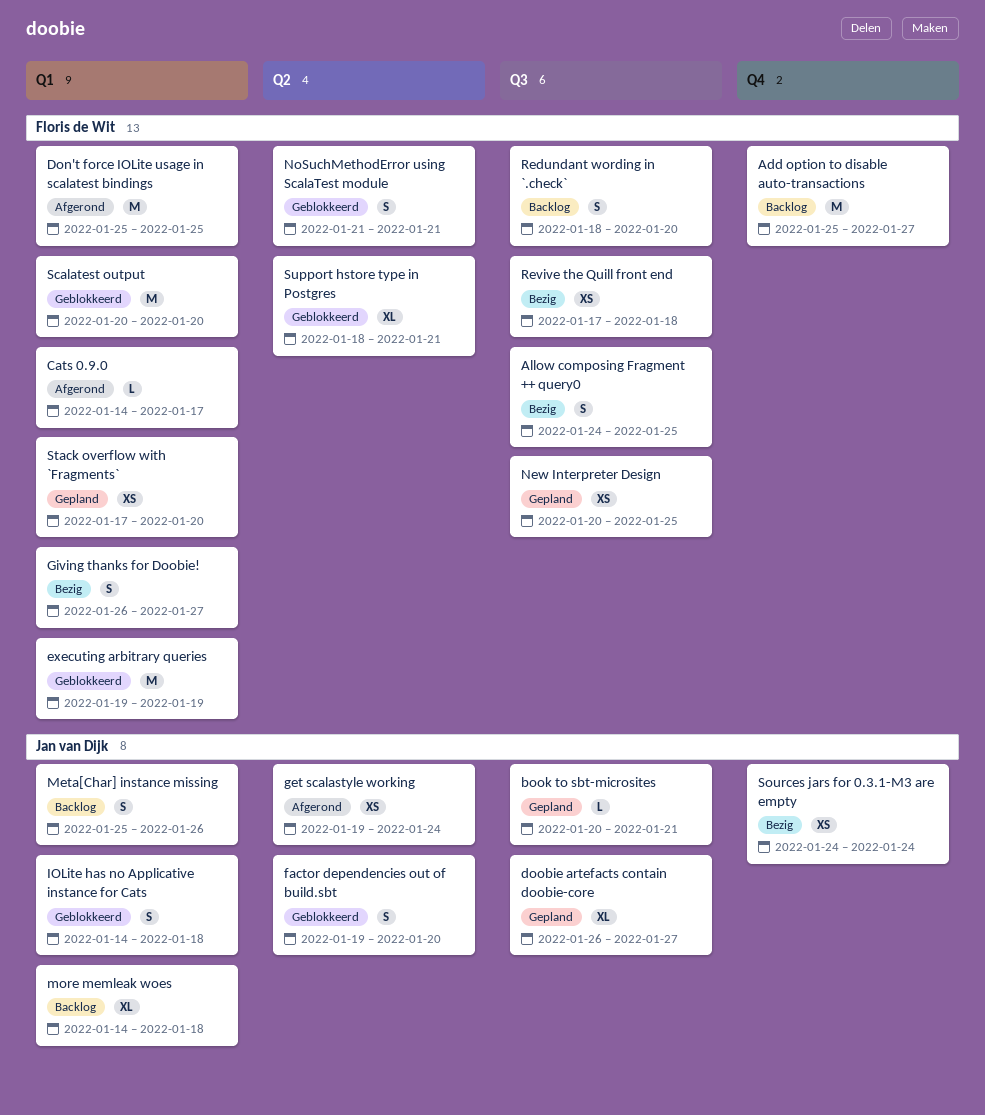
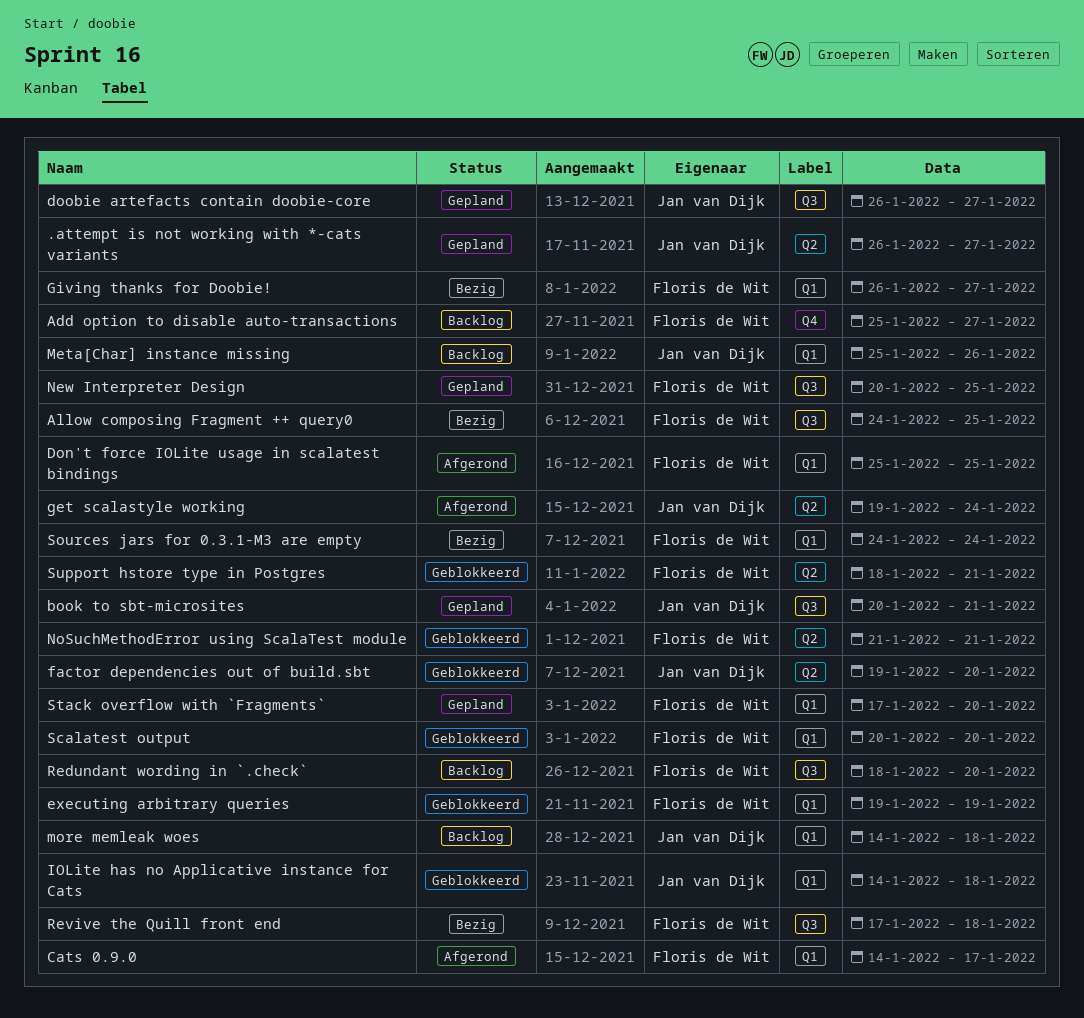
.attempt is not working with *-cats variants: none -> present
Sources jars for 0.3.1-M3 are empty, owner: Jan van Dijk -> Floris de Wit
Sources jars for 0.3.1-M3 are empty, label: Q4 -> Q1

